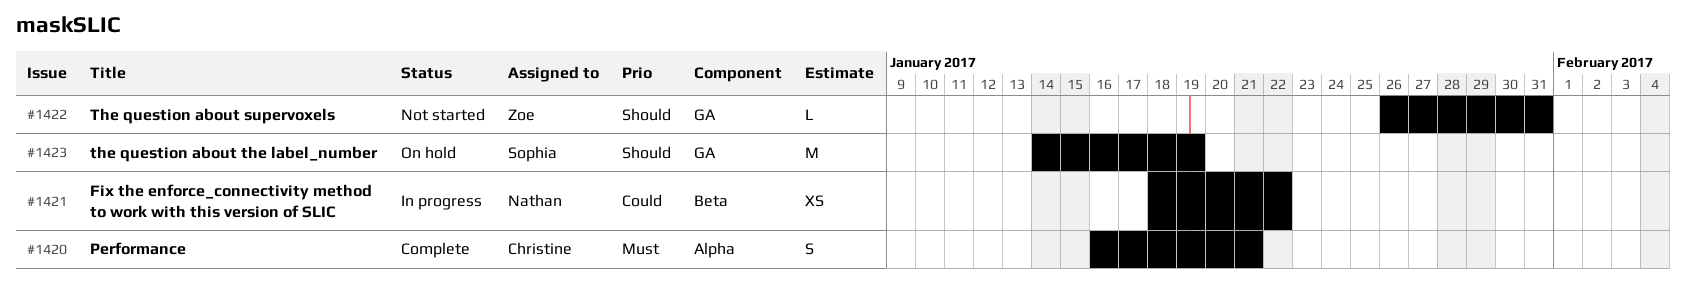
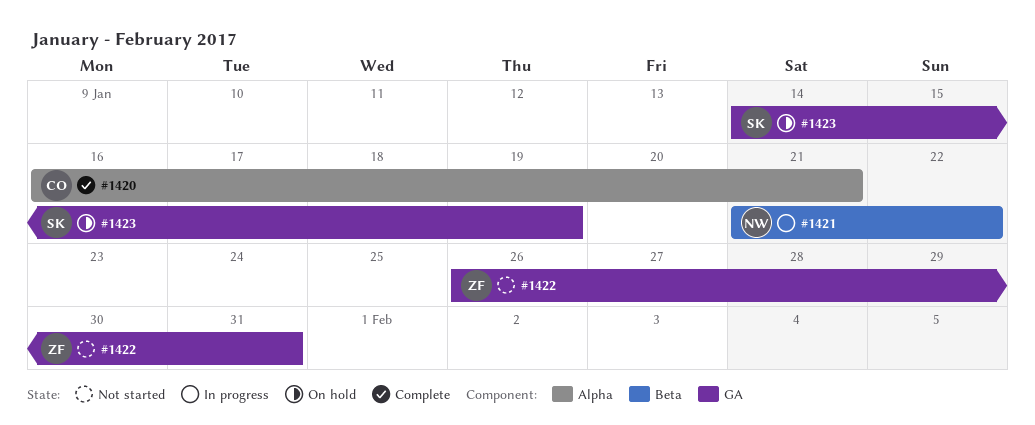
#1421, start: Jan 18 -> Jan 21

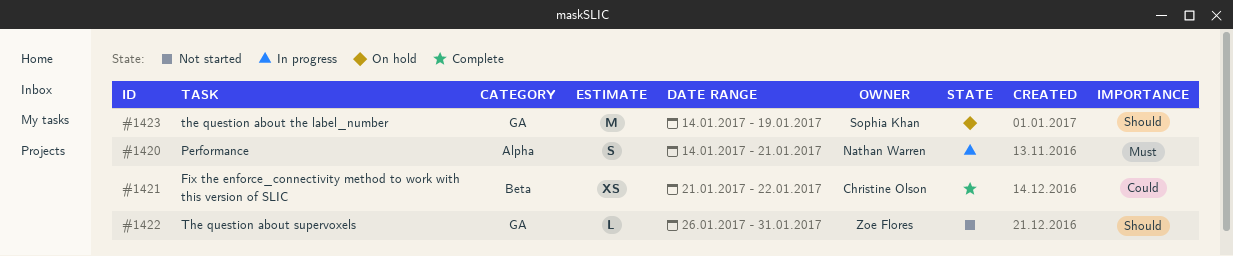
#1420, status: Complete -> In progress
#1420, owner: Christine Olson -> Nathan Warren
#1420, start: Jan 16 -> Jan 14
#1421, status: In progress -> Complete
#1421, owner: Nathan Warren -> Christine Olson

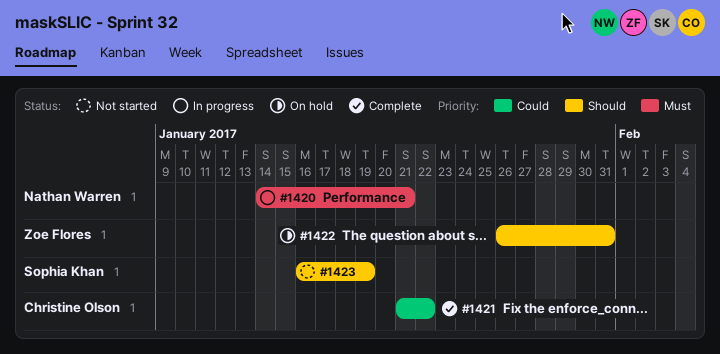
#1422, status: Not started -> On hold
#1423, status: On hold -> Not started
#1423, start: Jan 14 -> Jan 16

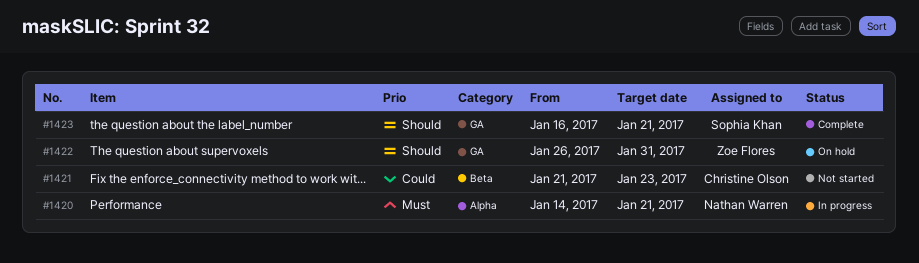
#1421, status: Complete -> Not started
#1421, due: Jan 22 -> Jan 23
#1423, status: Not started -> Complete
#1423, due: Jan 19 -> Jan 21

